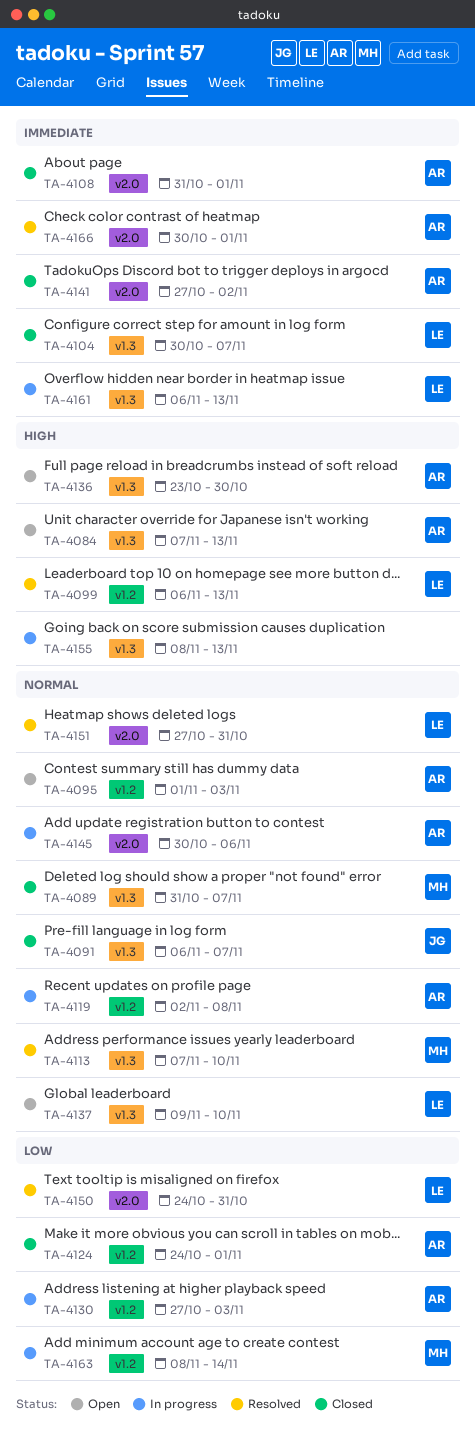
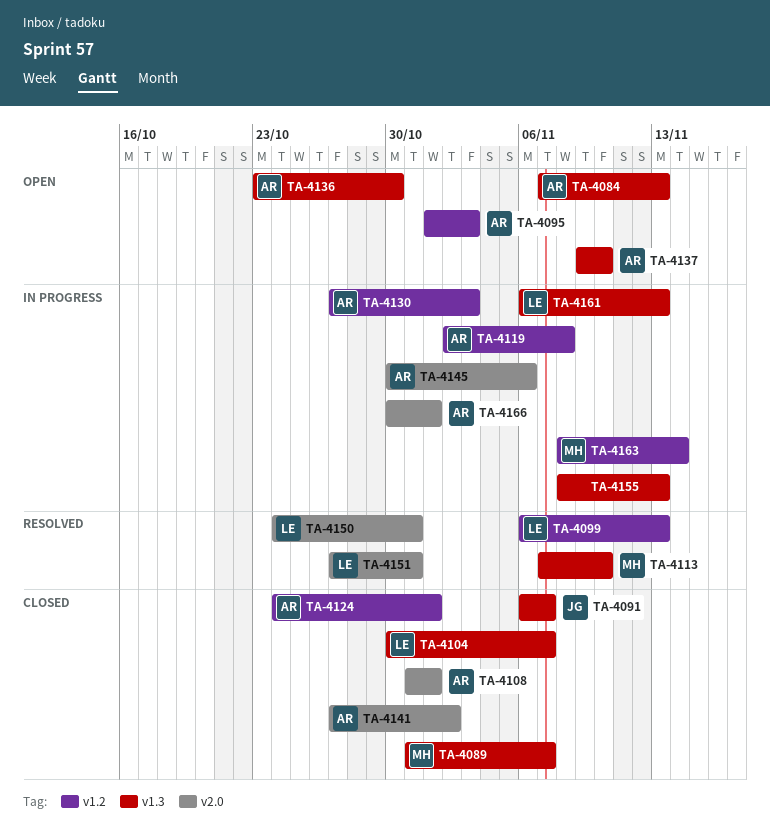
TA-4137, owner: LE -> AR
TA-4166, status: Resolved -> In progress

